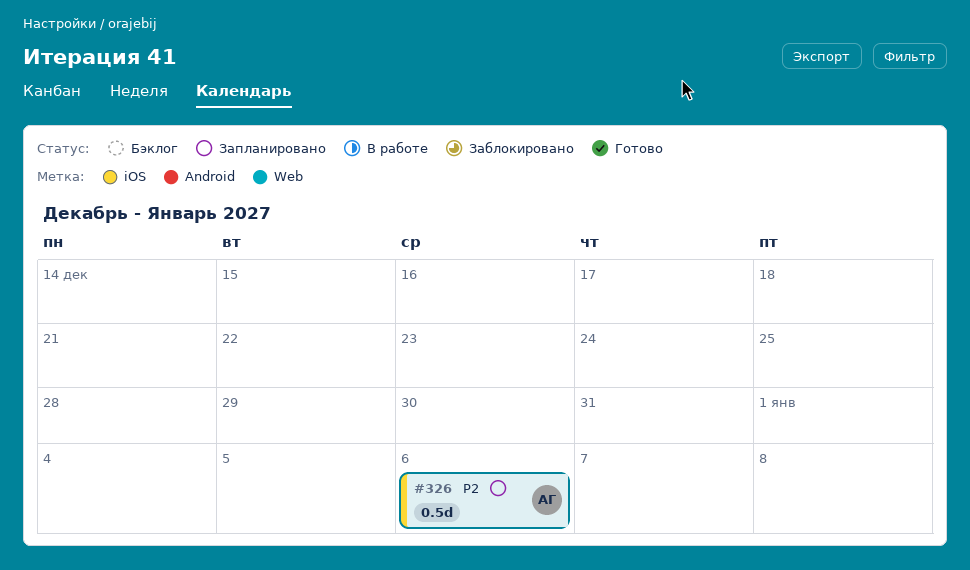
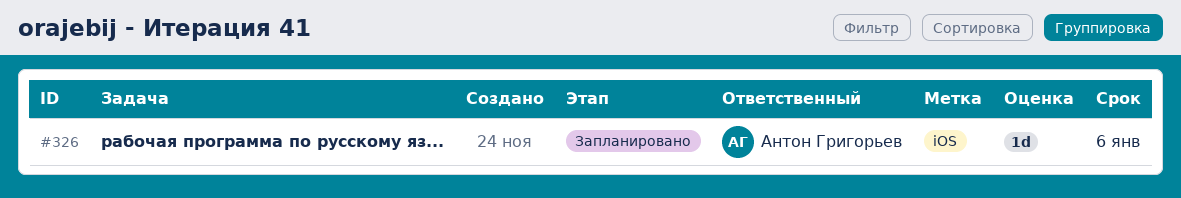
#326, estimate: 0.5d -> 1d

